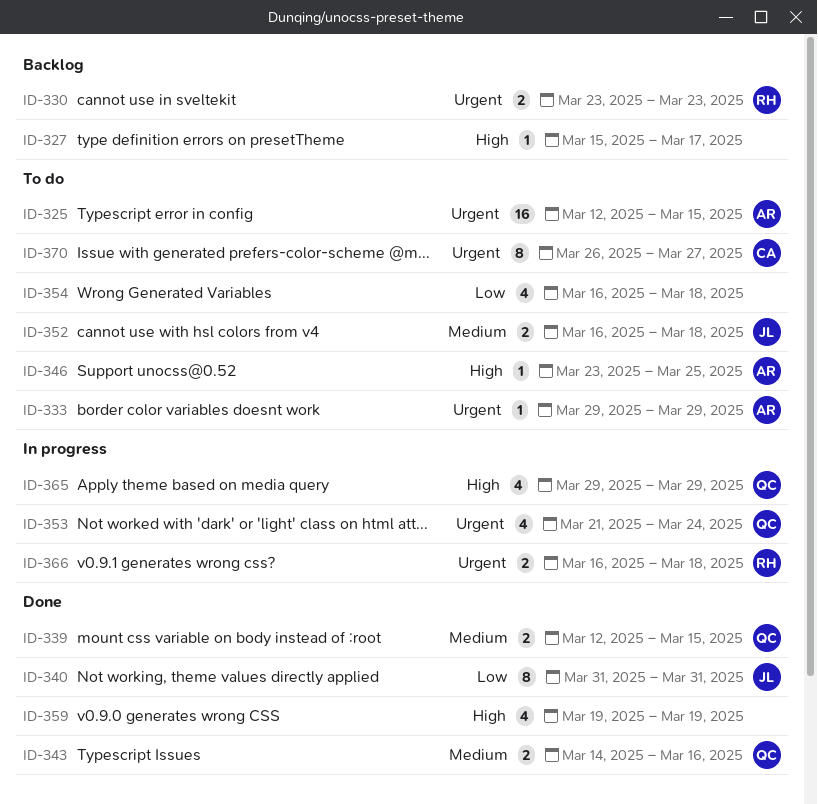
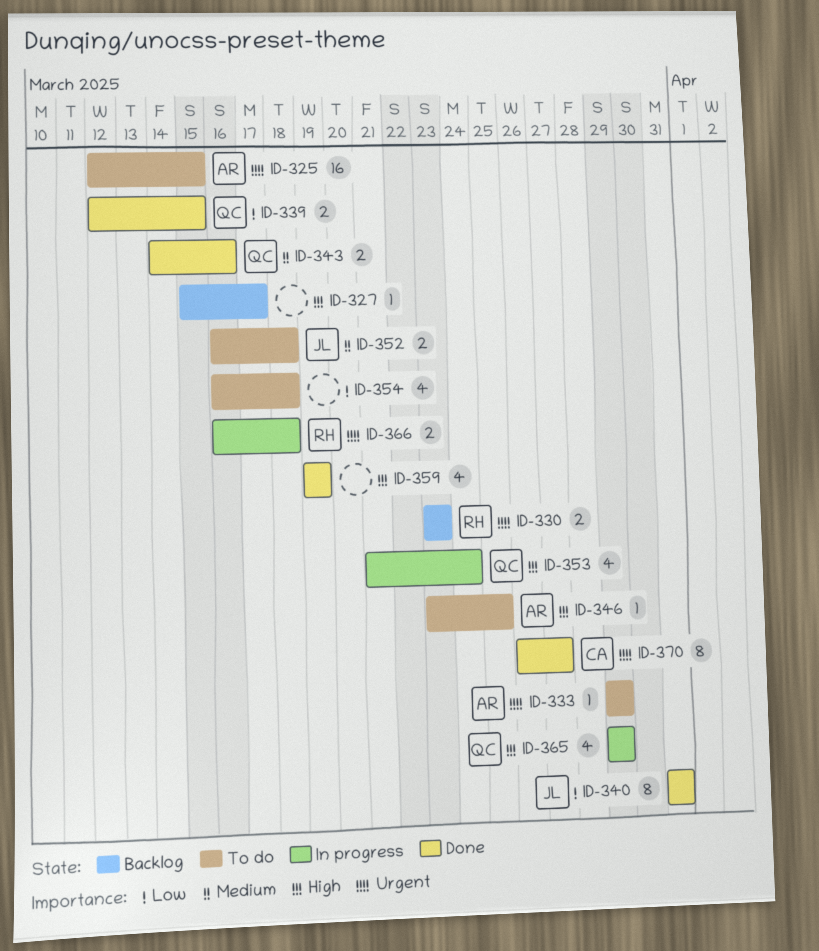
ID-339, priority: Medium -> Low
ID-353, priority: Urgent -> High
ID-370, status: To do -> Done

